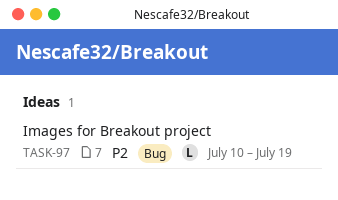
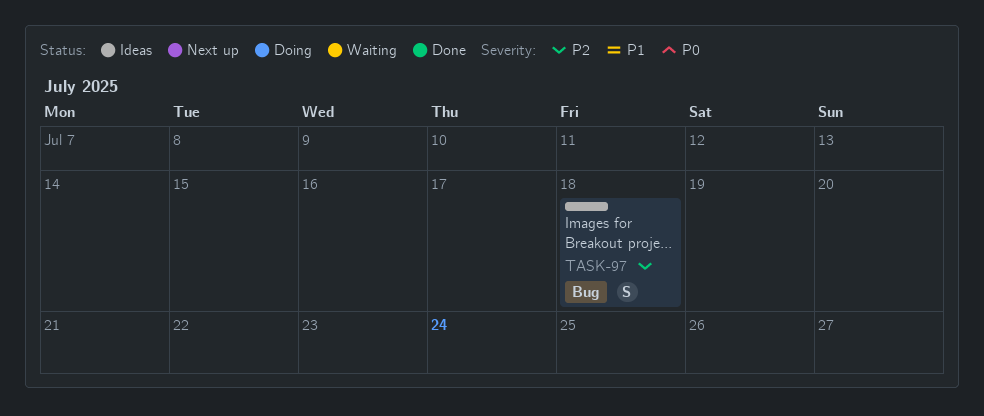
TASK-97, estimate: L -> S
TASK-97, due: Jul 19 -> Jul 18

